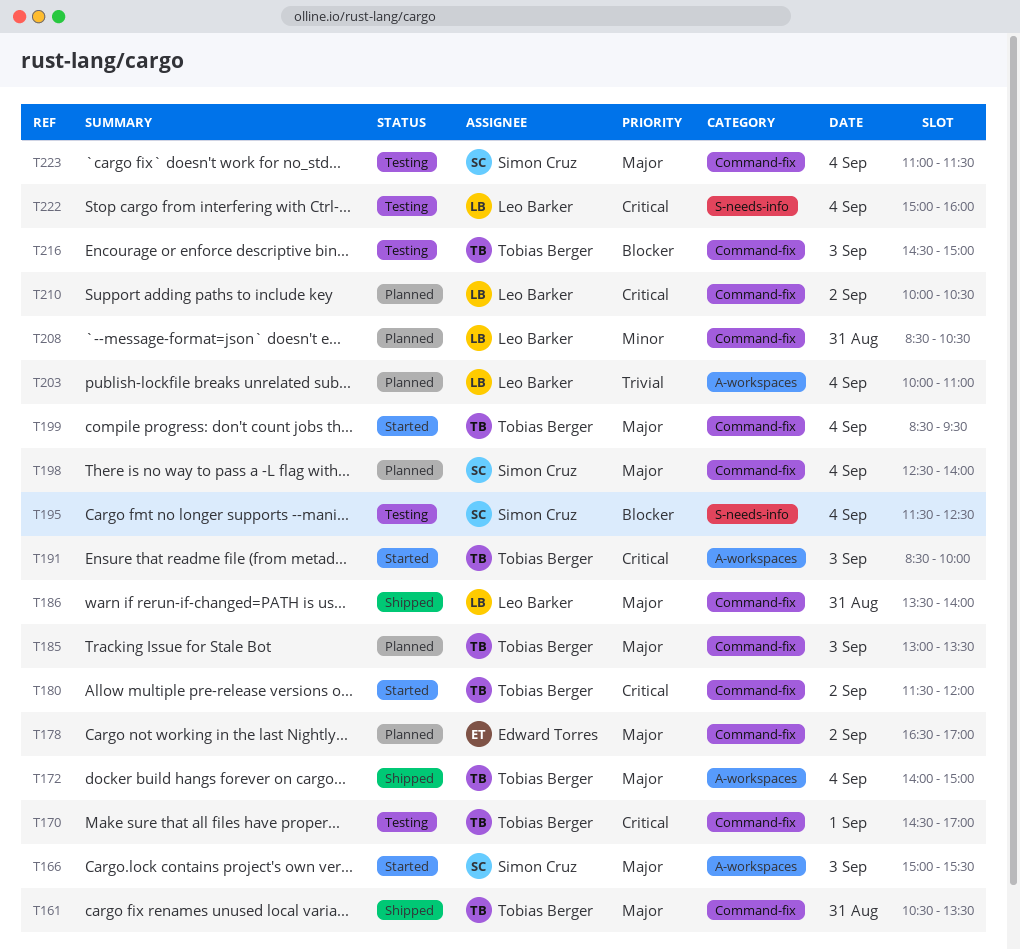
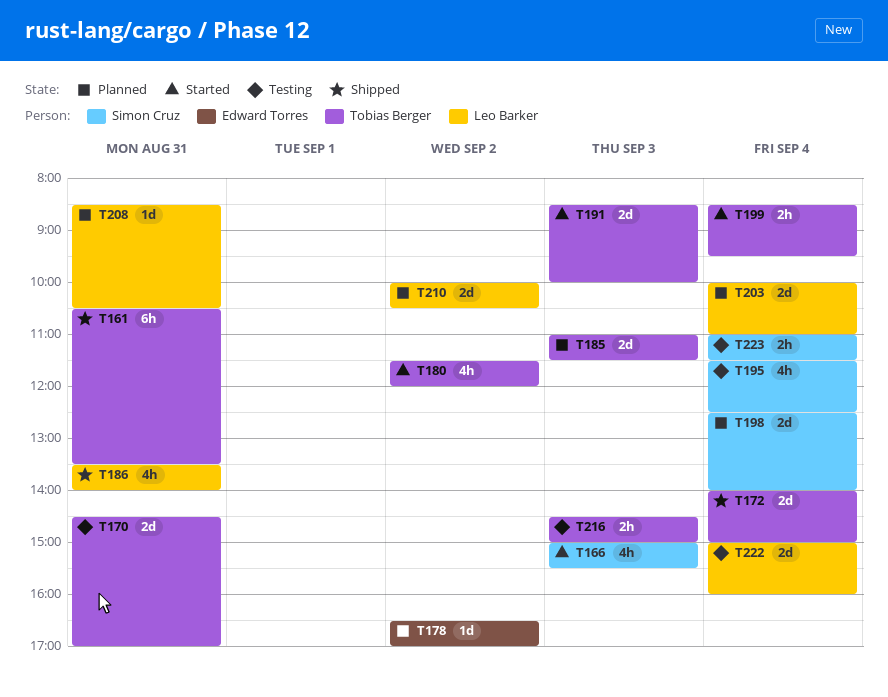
T170, day: Sep 1 -> Aug 31
T185, begins: 13:00 -> 11:00
T185, ends: 13:30 -> 11:30

